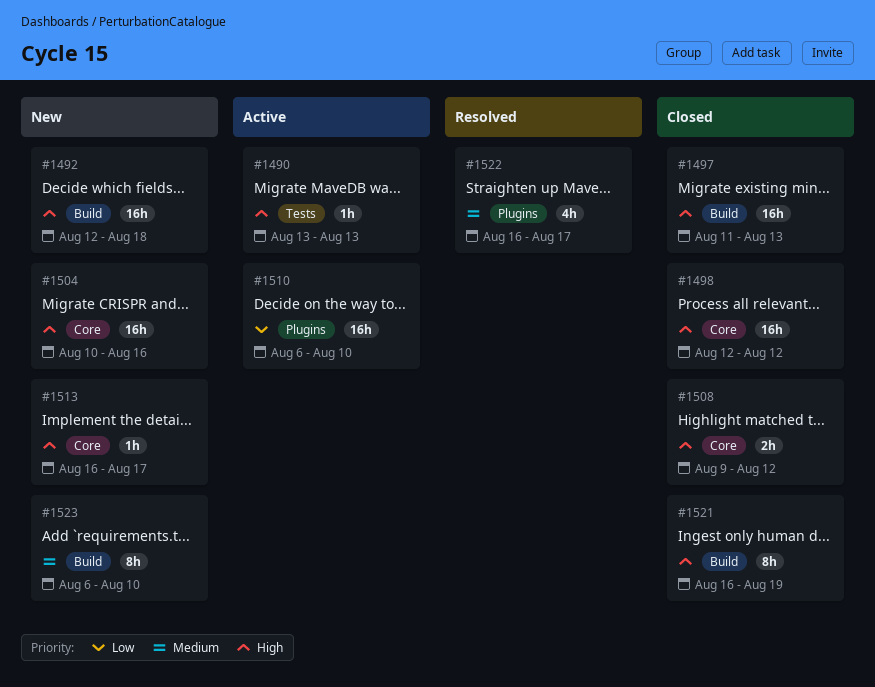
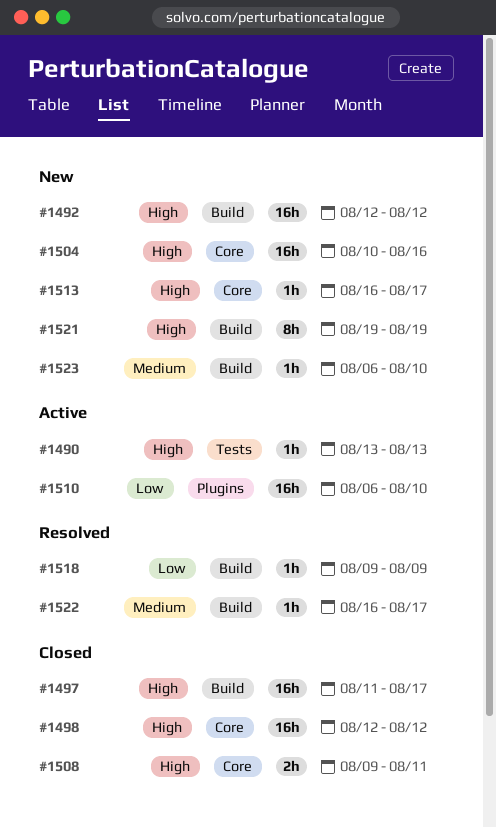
#1492, due: Aug 18 -> Aug 12
#1497, due: Aug 13 -> Aug 17
#1508, due: Aug 12 -> Aug 11
#1518: none -> present
#1521, status: Closed -> New
#1521, start: Aug 16 -> Aug 19
#1522, label: Plugins -> Build
#1522, estimate: 4h -> 1h
#1523, estimate: 8h -> 1h

